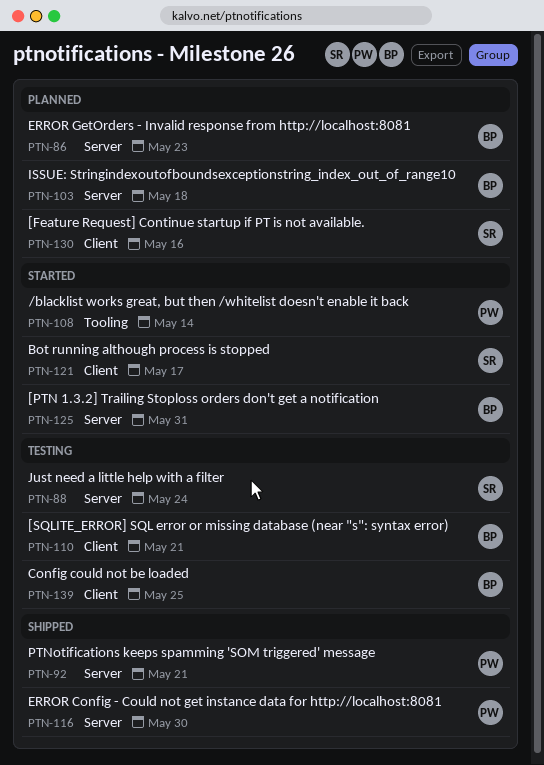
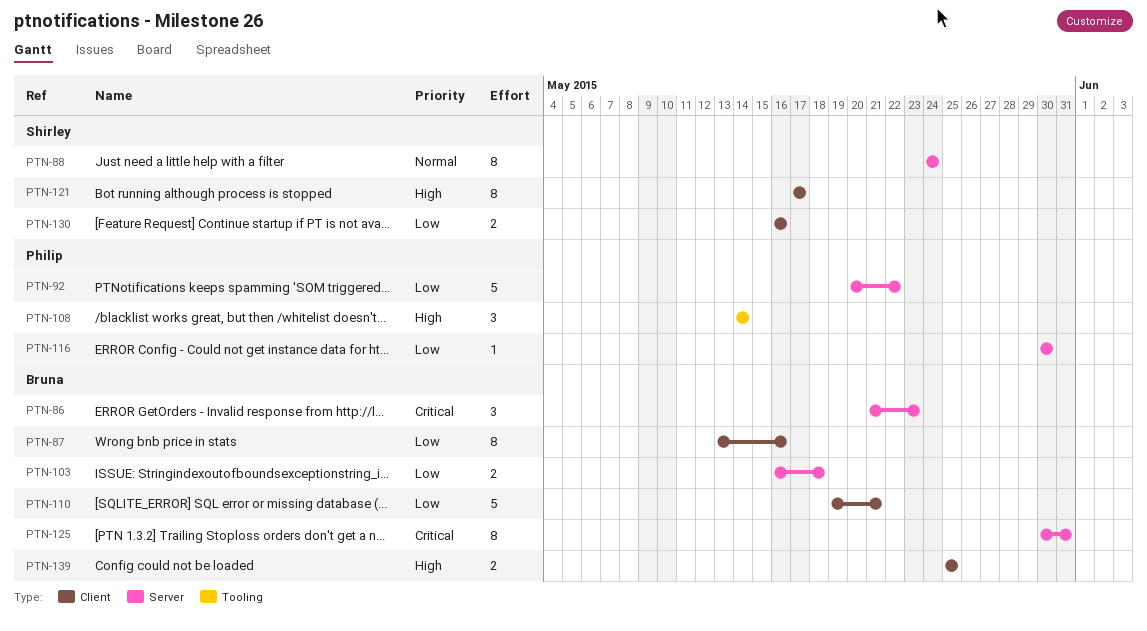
PTN-87: none -> present
PTN-92, due: May 21 -> May 22

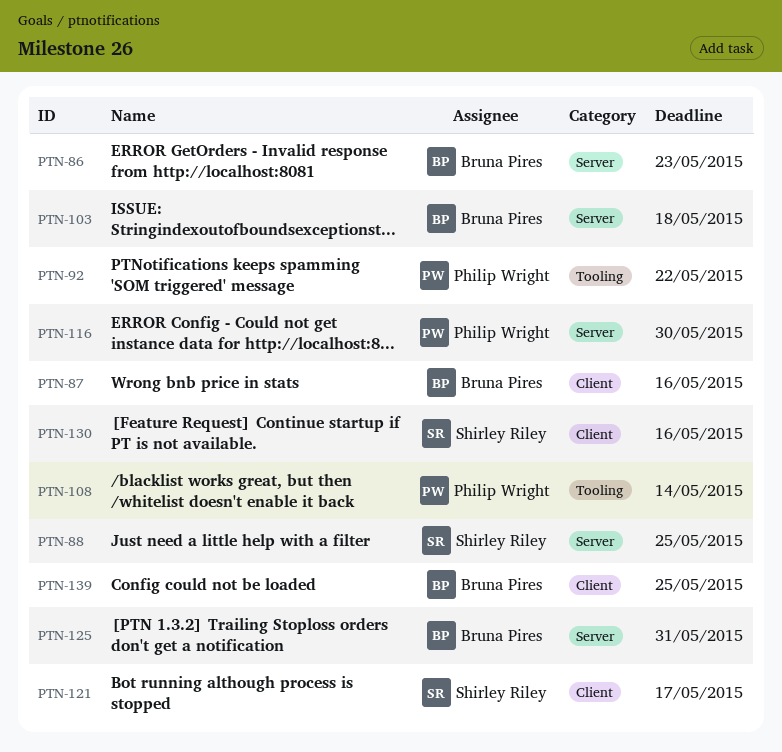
PTN-88, due: May 24 -> May 25
PTN-92, label: Server -> Tooling
PTN-110: present -> none

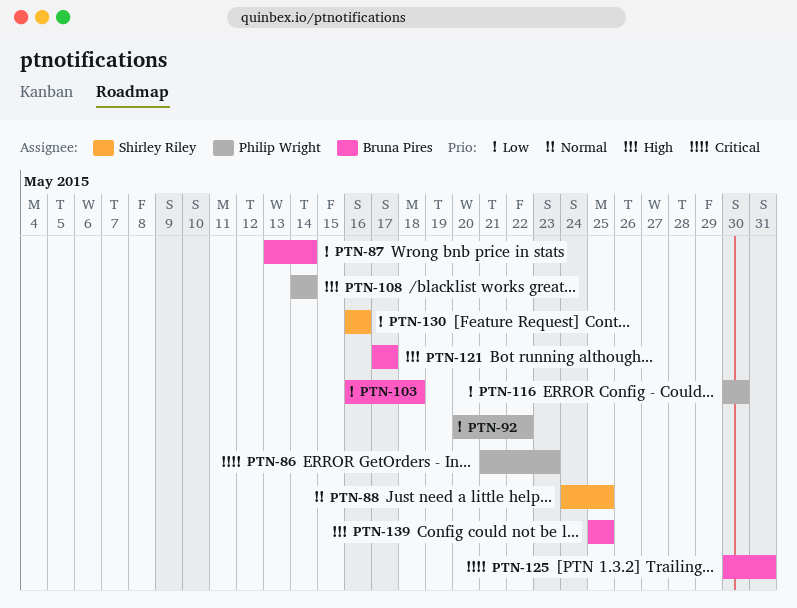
PTN-86, owner: Bruna Pires -> Philip Wright
PTN-87, due: May 16 -> May 14
PTN-121, owner: Shirley Riley -> Bruna Pires

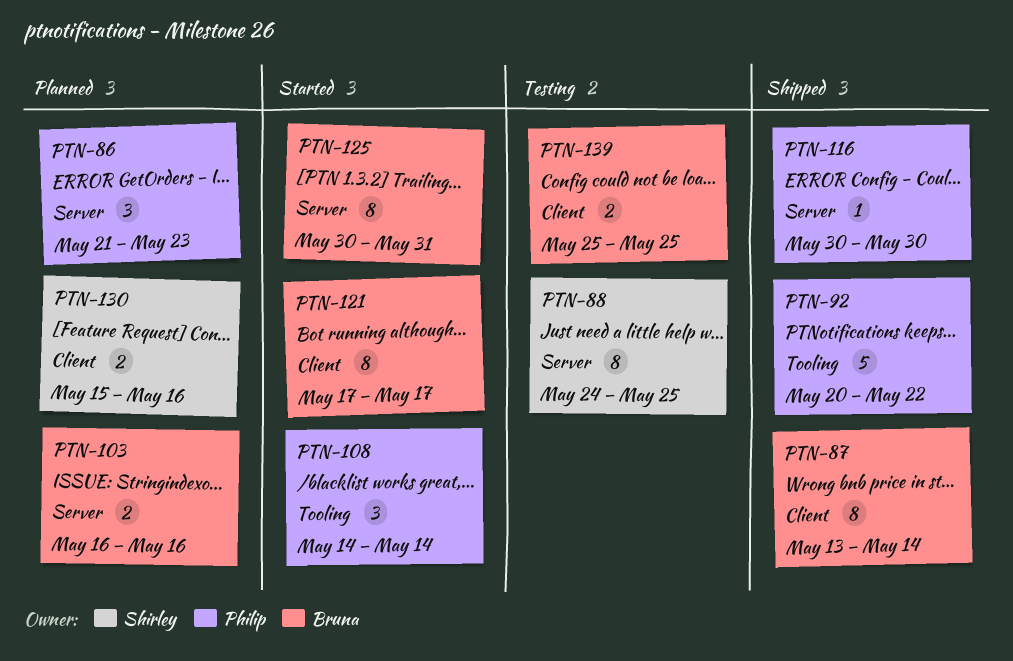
PTN-103, due: May 18 -> May 16
PTN-130, start: May 16 -> May 15

